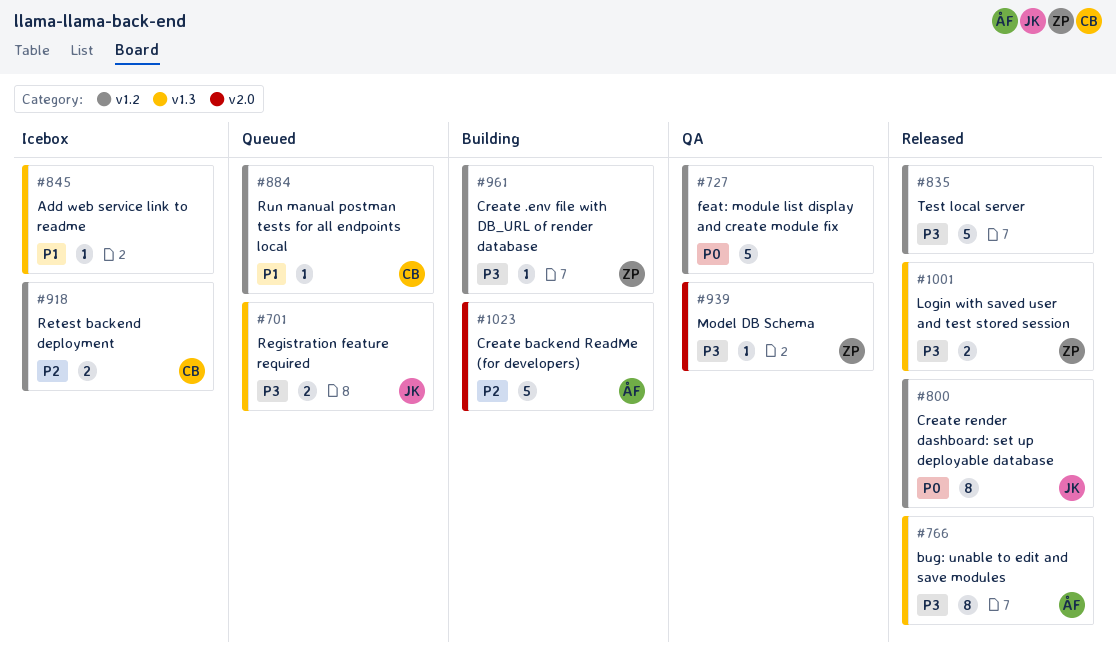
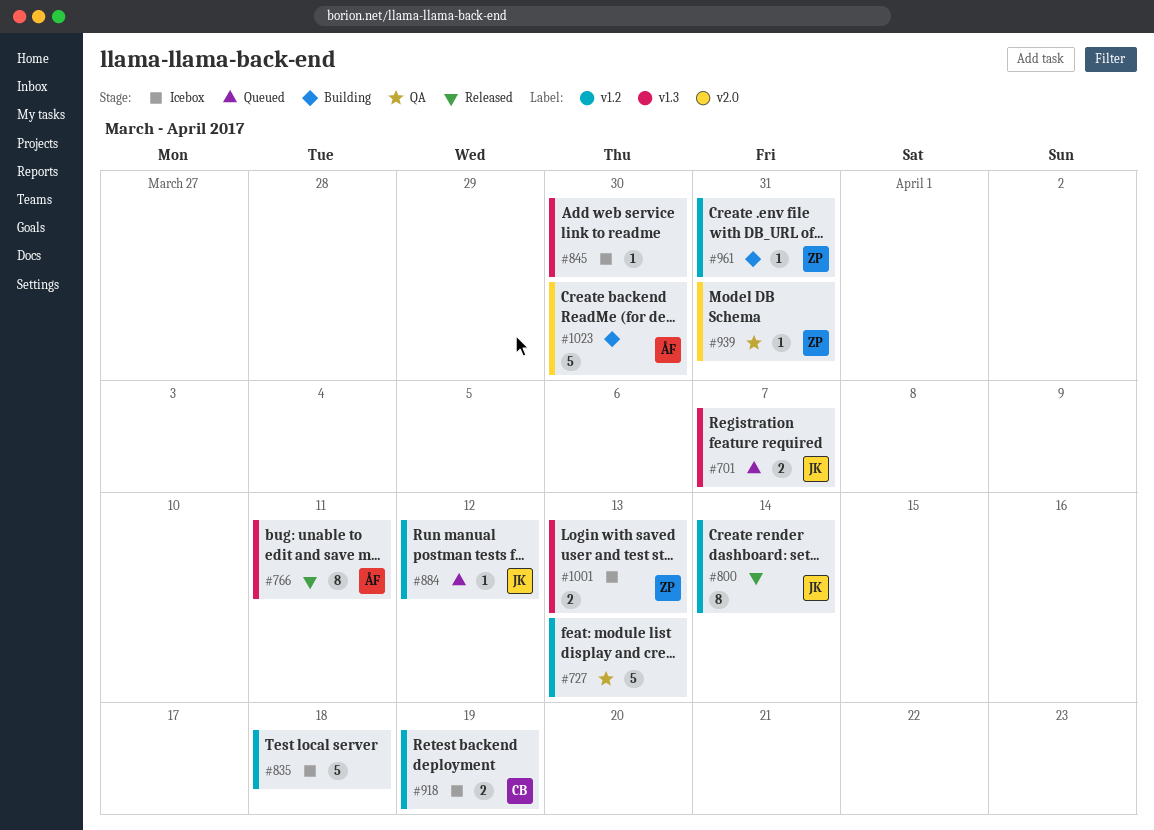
#835, status: Released -> Icebox
#884, owner: CB -> JK
#1001, status: Released -> Icebox

